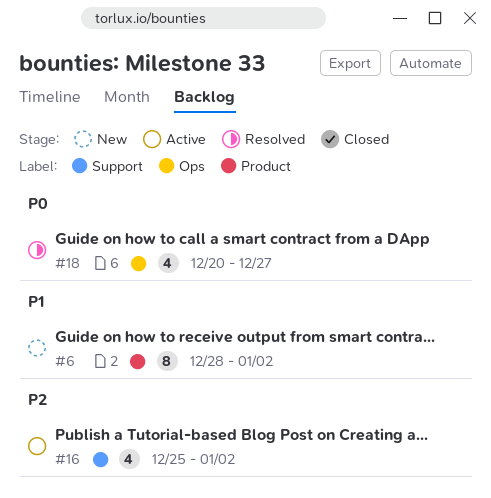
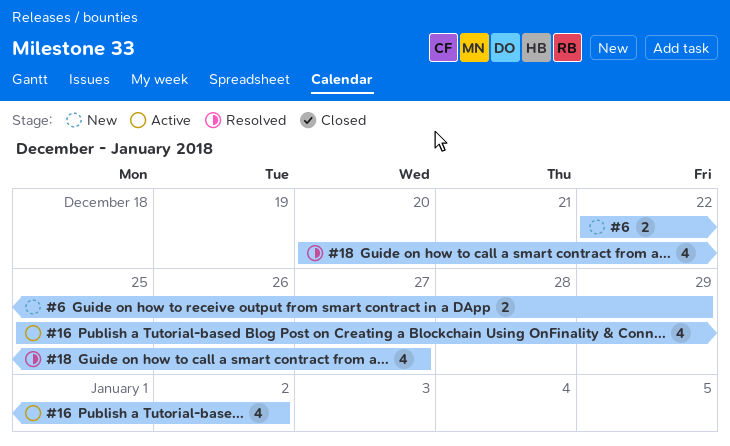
#6, estimate: 8 -> 2
#6, start: Dec 28 -> Dec 22
#6, due: Jan 2 -> Dec 29

